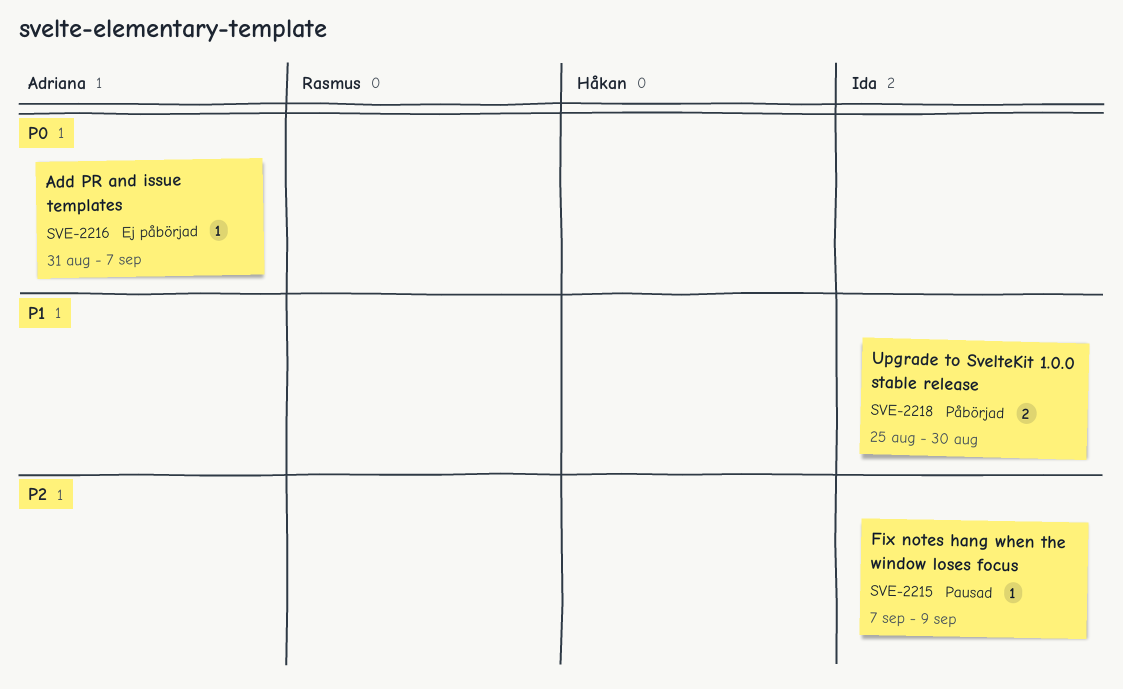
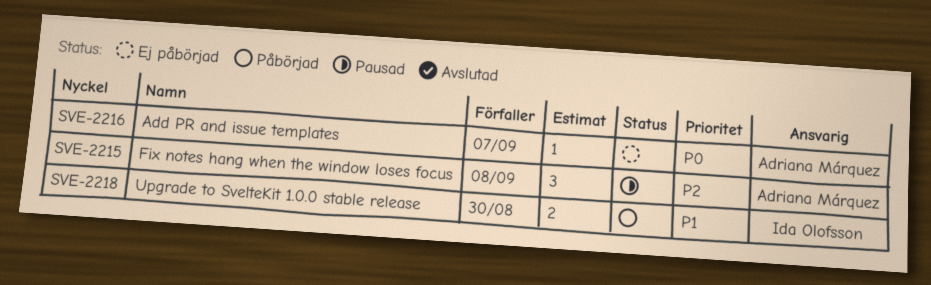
SVE-2215, owner: Ida Olofsson -> Adriana Márquez
SVE-2215, estimate: 1 -> 3
SVE-2215, due: Sep 9 -> Sep 8

